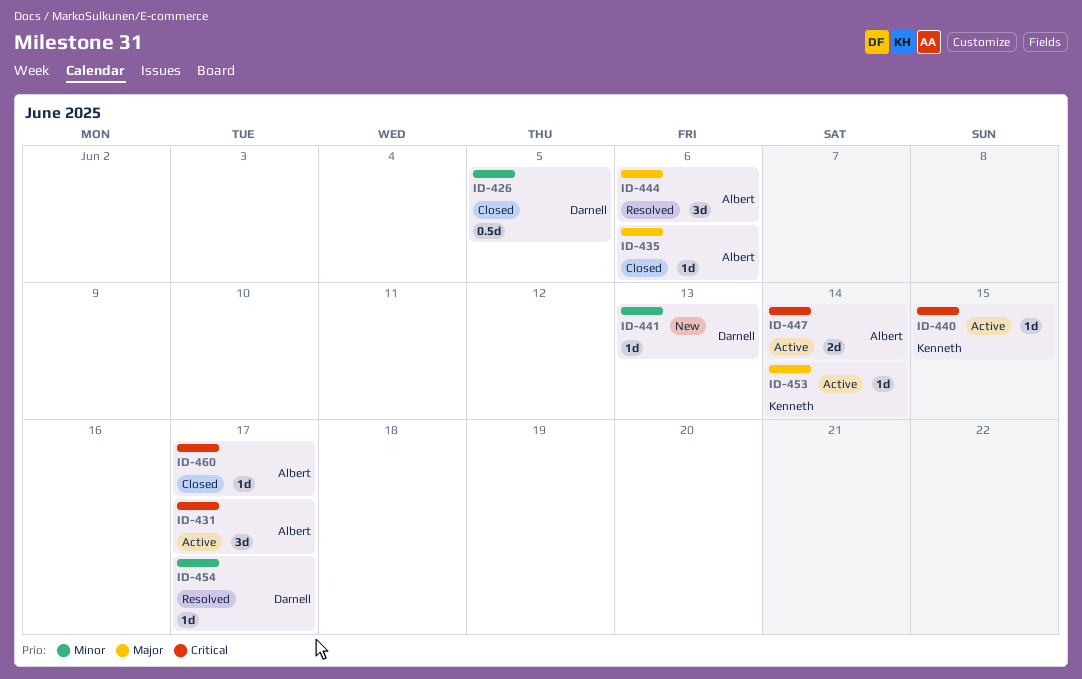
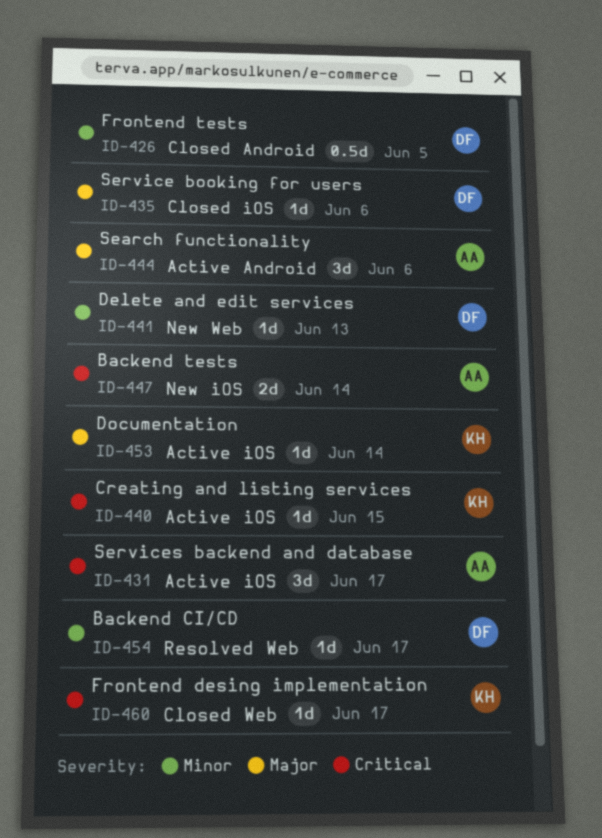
ID-435, owner: Albert -> Darnell
ID-444, status: Resolved -> Active
ID-447, status: Active -> New
ID-460, owner: Albert -> Kenneth

